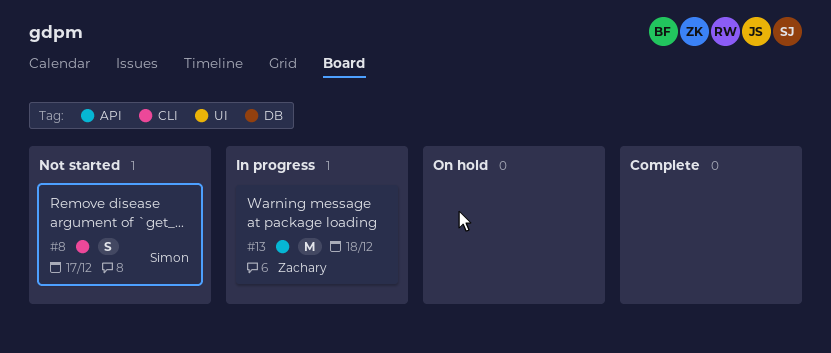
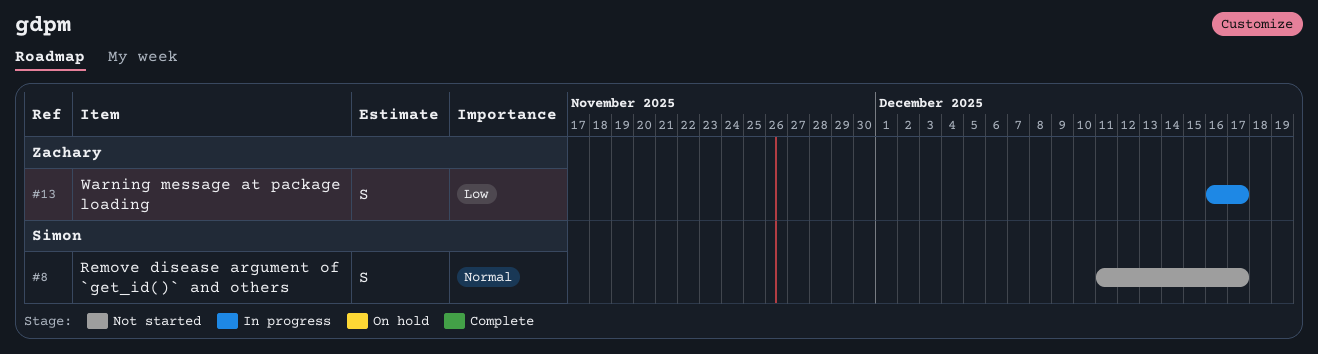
#13, estimate: M -> S
#13, due: Dec 18 -> Dec 17

